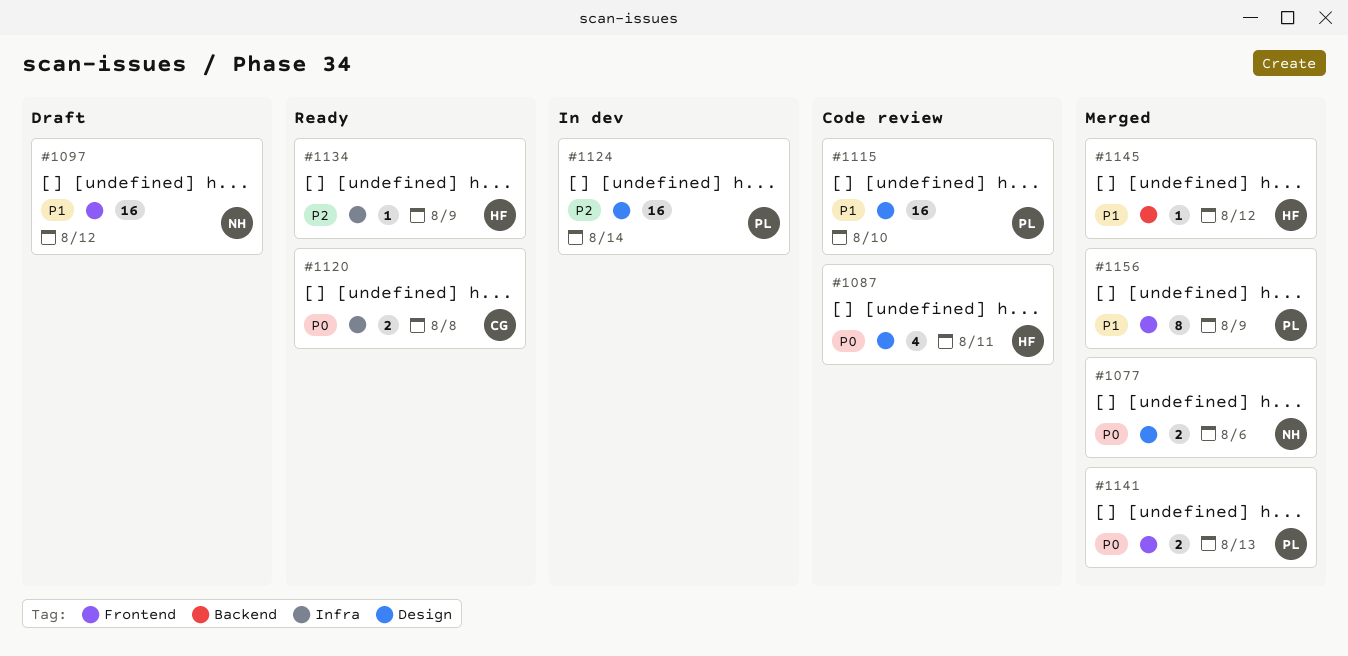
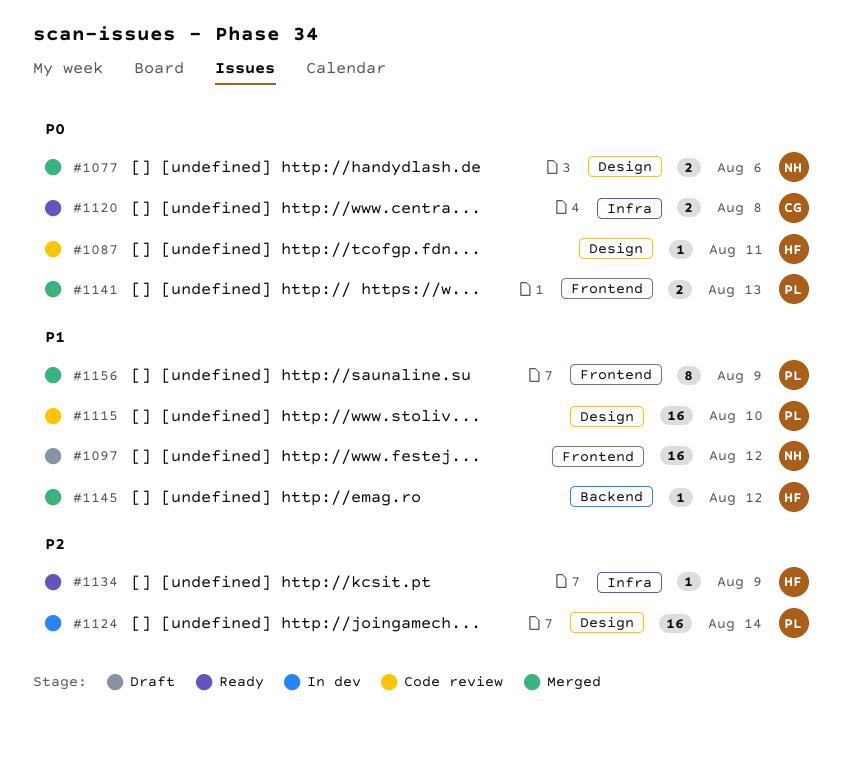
#1087, estimate: 4 -> 1

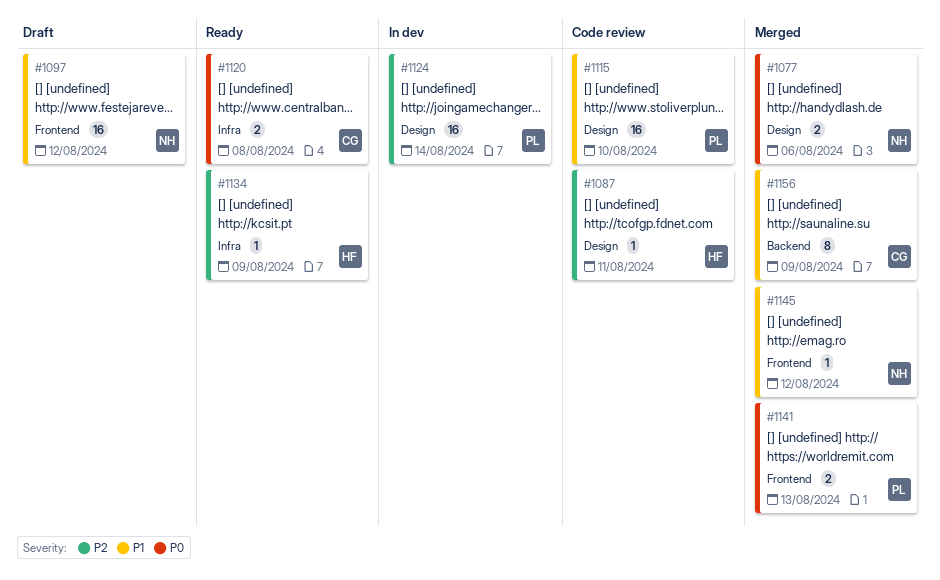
#1087, priority: P0 -> P2
#1145, owner: HF -> NH
#1145, label: Backend -> Frontend
#1156, owner: PL -> CG
#1156, label: Frontend -> Backend

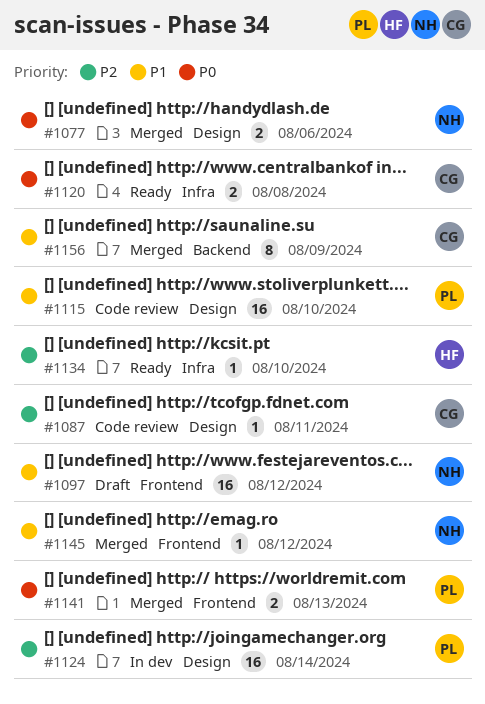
#1087, owner: HF -> CG
#1134, due: Aug 9 -> Aug 10

